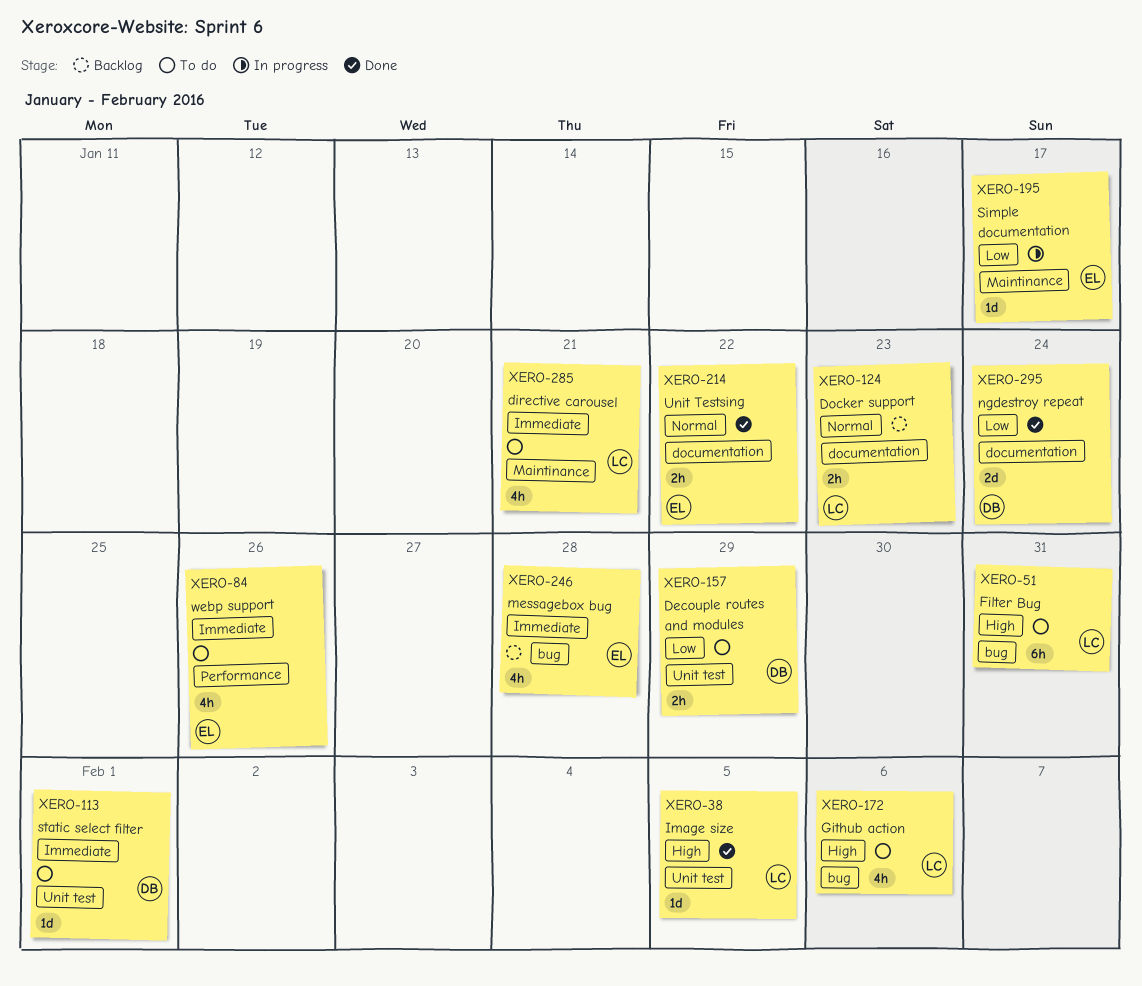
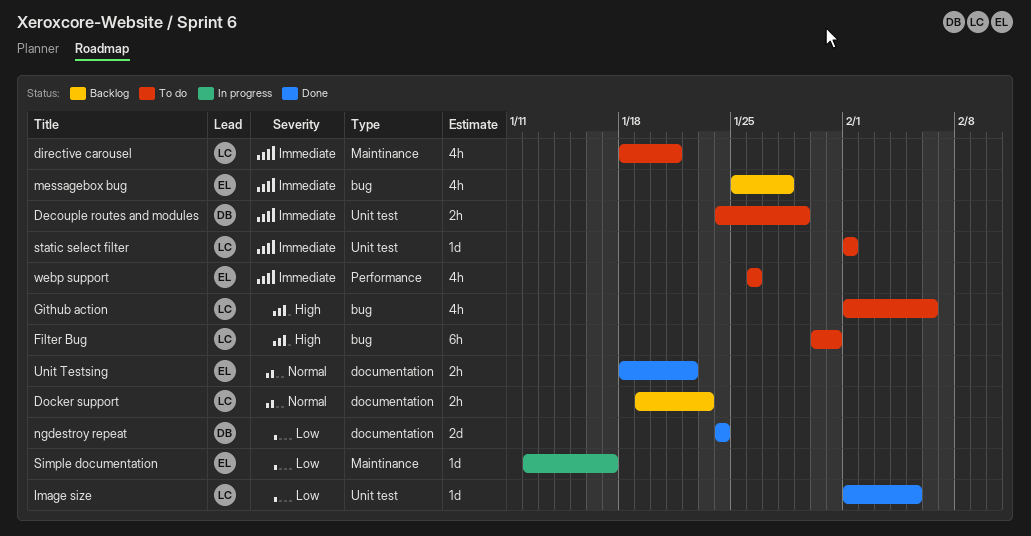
Decouple routes and modules, priority: Low -> Immediate
Image size, priority: High -> Low
static select filter, owner: DB -> LC

